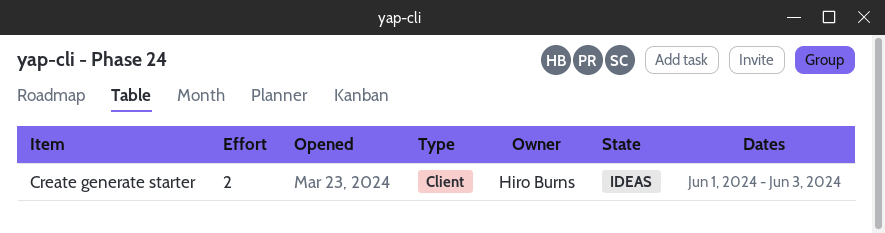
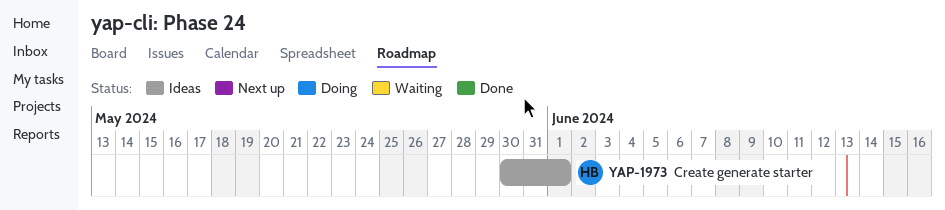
Create generate starter, start: Jun 1 -> May 30
Create generate starter, due: Jun 3 -> Jun 1

